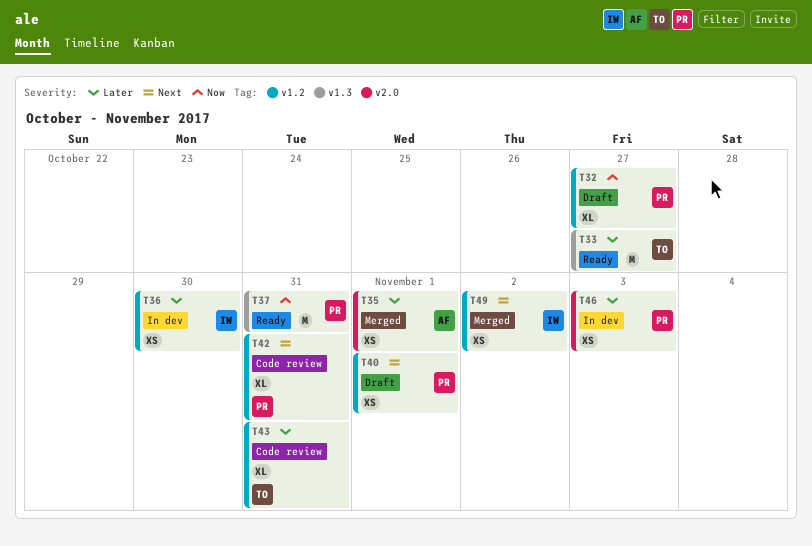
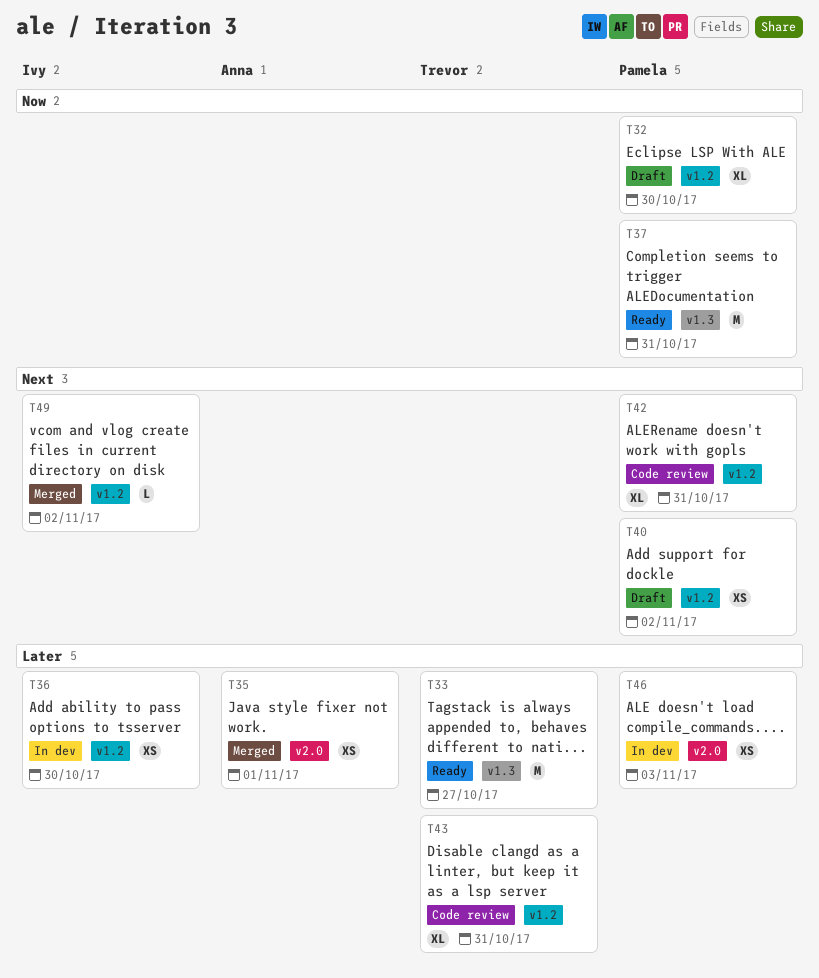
T32, due: Oct 27 -> Oct 30
T40, due: Nov 1 -> Nov 2
T49, estimate: XS -> L

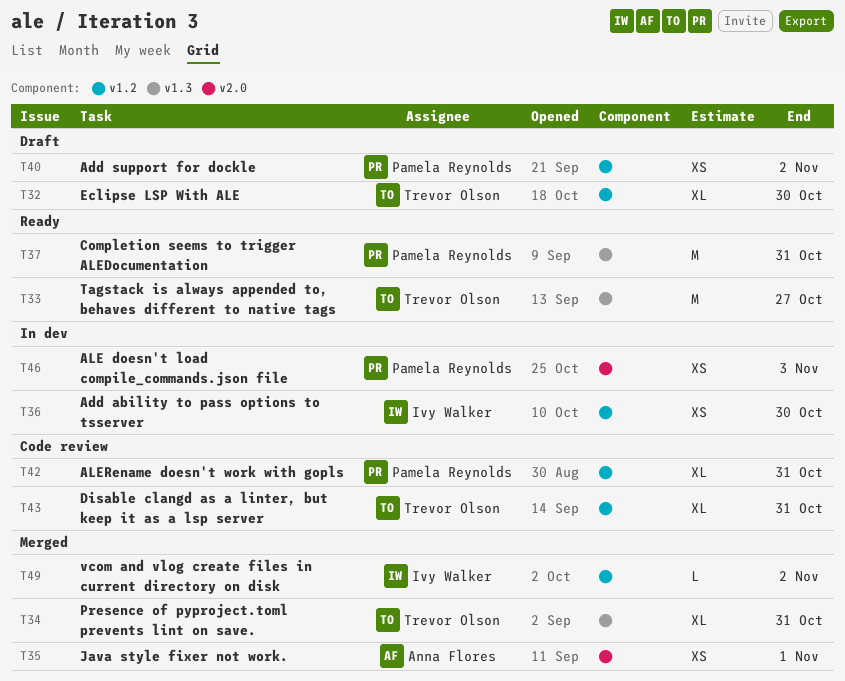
T32, owner: Pamela Reynolds -> Trevor Olson
T34: none -> present

